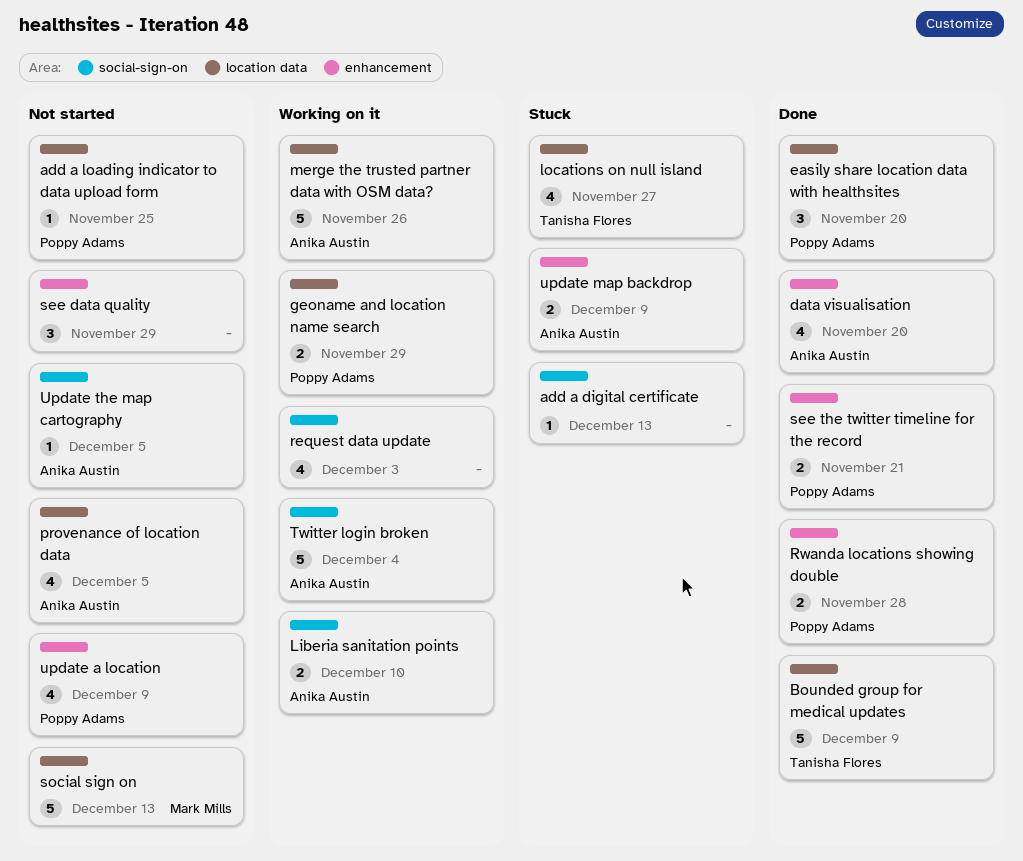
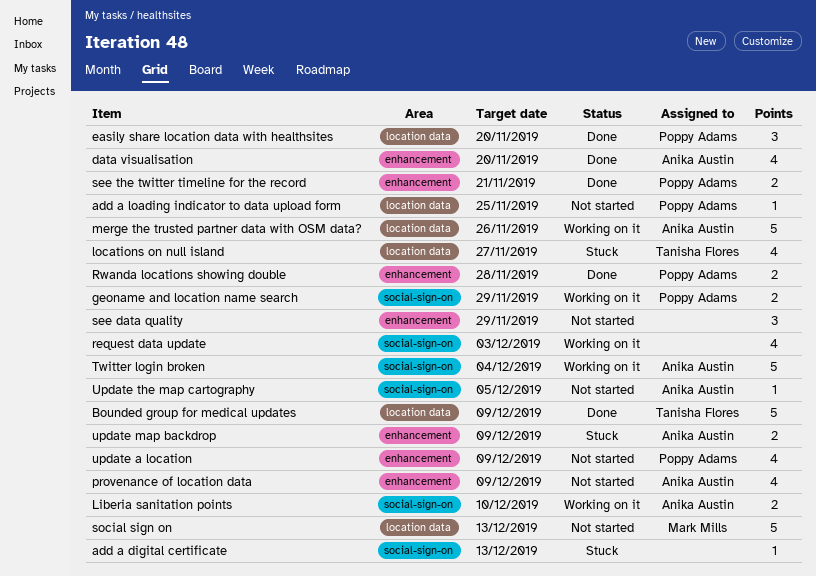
geoname and location name search, label: location data -> social-sign-on
provenance of location data, label: location data -> enhancement
provenance of location data, due: Dec 5 -> Dec 9

